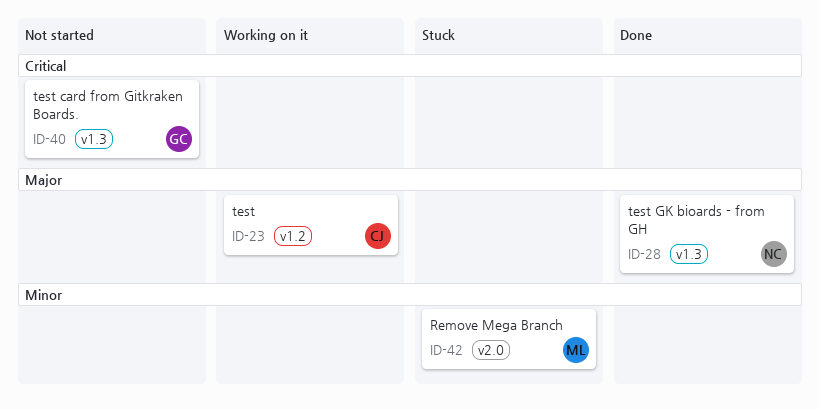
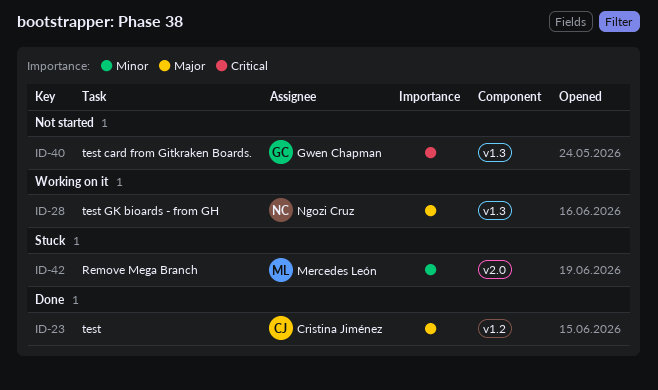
ID-23, status: Working on it -> Done
ID-28, status: Done -> Working on it

